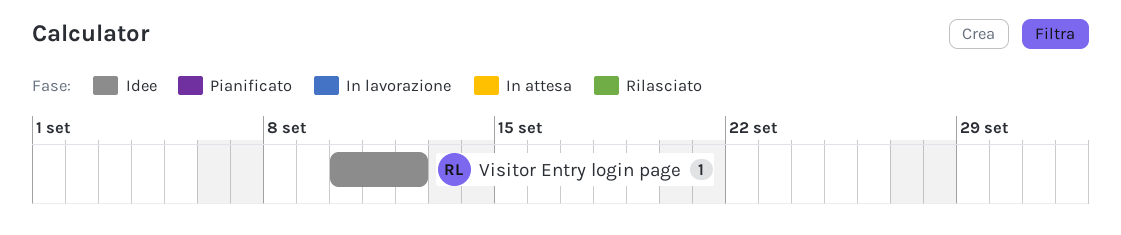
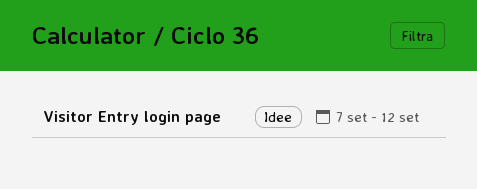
Visitor Entry login page, start: Sep 10 -> Sep 7

